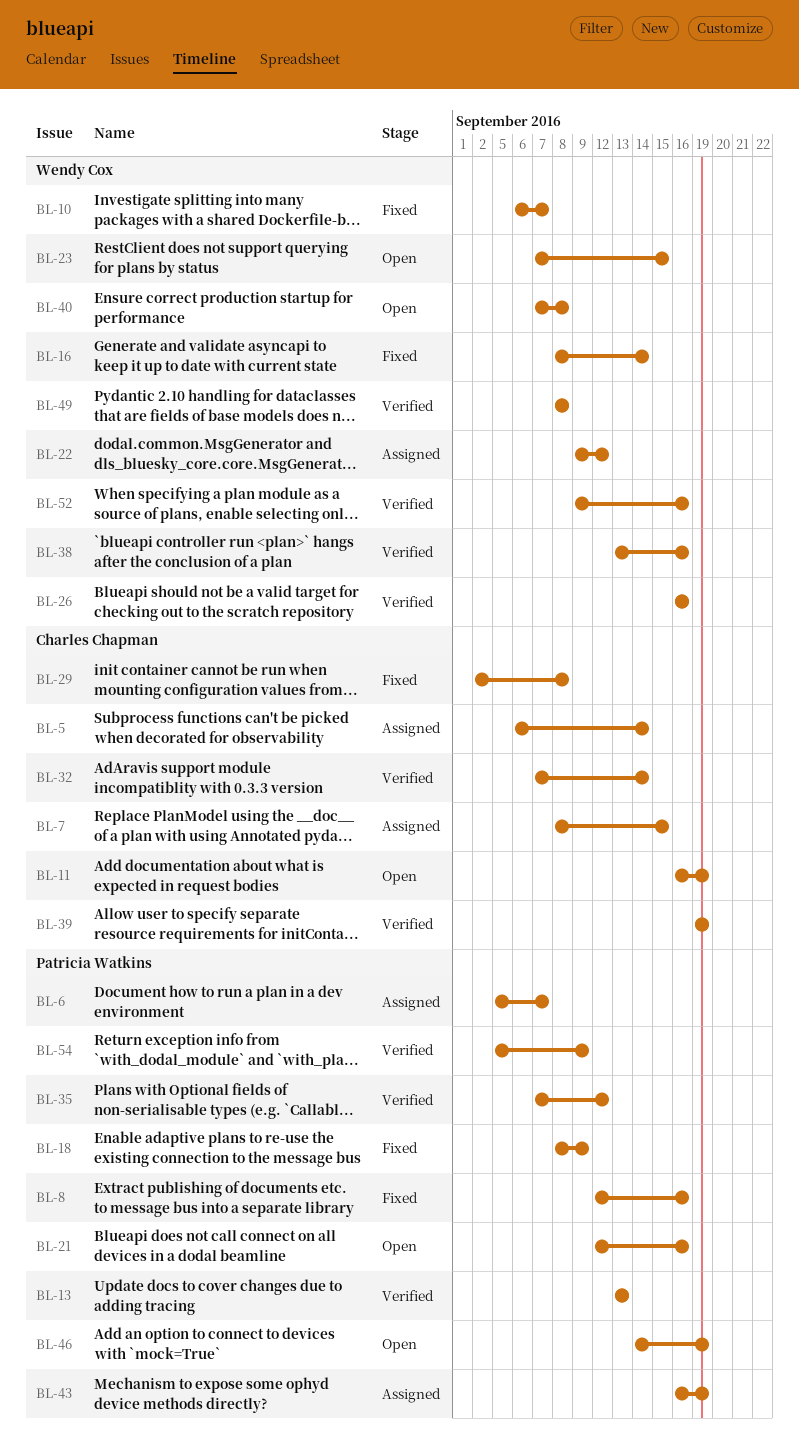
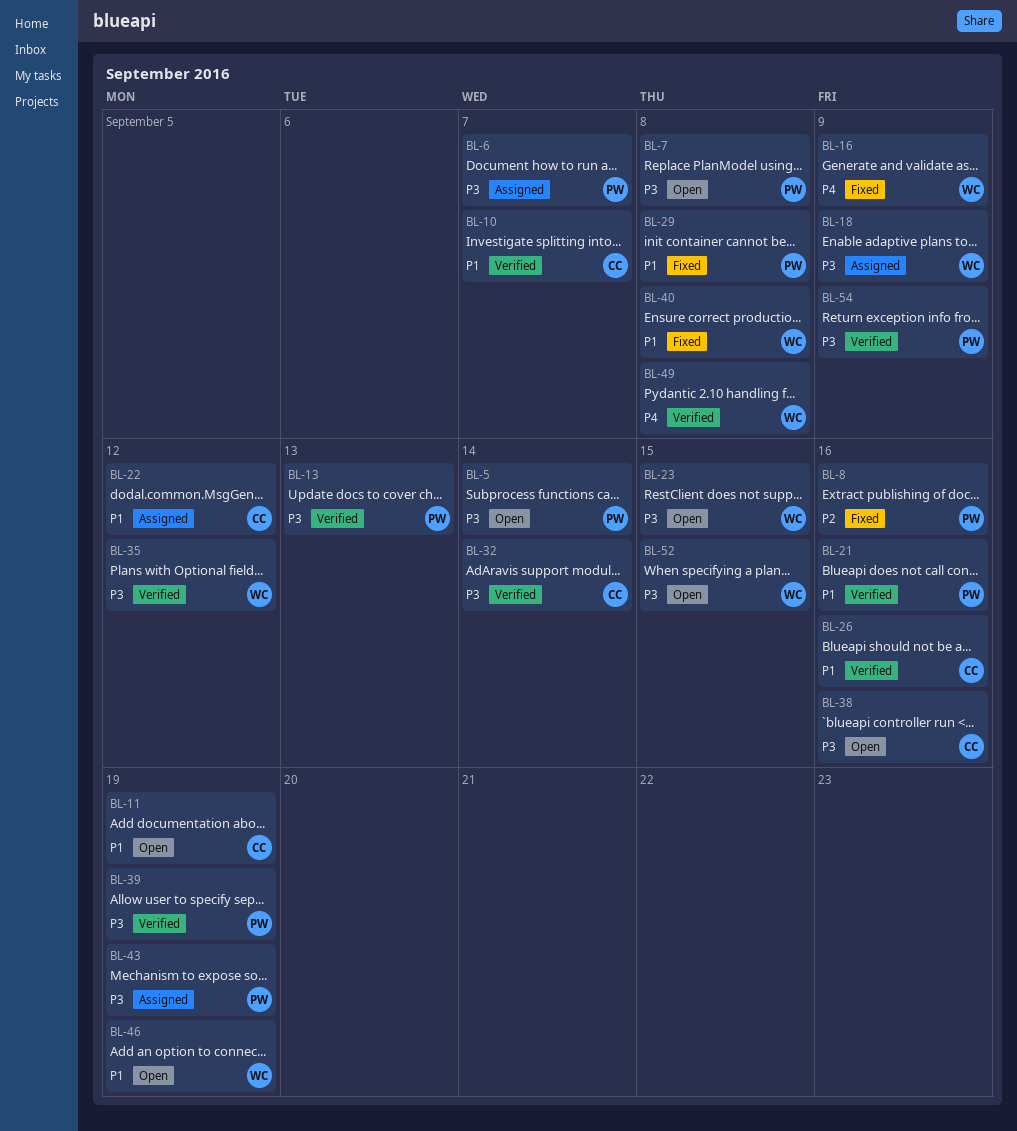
BL-5, status: Assigned -> Open
BL-5, owner: Charles Chapman -> Patricia Watkins
BL-7, status: Assigned -> Open
BL-7, owner: Charles Chapman -> Patricia Watkins
BL-7, due: Sep 15 -> Sep 8
BL-10, status: Fixed -> Verified
BL-10, owner: Wendy Cox -> Charles Chapman
BL-16, due: Sep 14 -> Sep 9
BL-18, status: Fixed -> Assigned
BL-18, owner: Patricia Watkins -> Wendy Cox
BL-21, status: Open -> Verified
BL-22, owner: Wendy Cox -> Charles Chapman
BL-26, owner: Wendy Cox -> Charles Chapman
BL-29, owner: Charles Chapman -> Patricia Watkins
BL-35, owner: Patricia Watkins -> Wendy Cox
BL-38, status: Verified -> Open
BL-38, owner: Wendy Cox -> Charles Chapman
BL-39, owner: Charles Chapman -> Patricia Watkins
BL-40, status: Open -> Fixed
BL-46, owner: Patricia Watkins -> Wendy Cox
BL-52, status: Verified -> Open
BL-52, due: Sep 16 -> Sep 15

